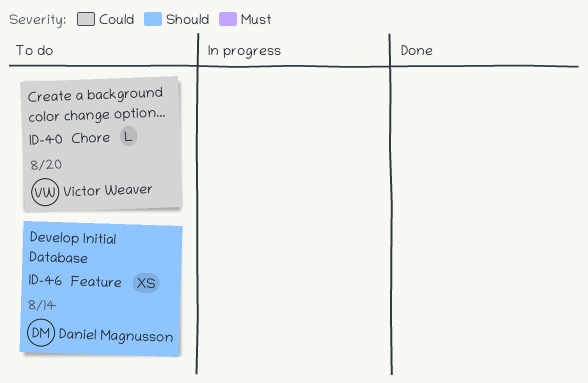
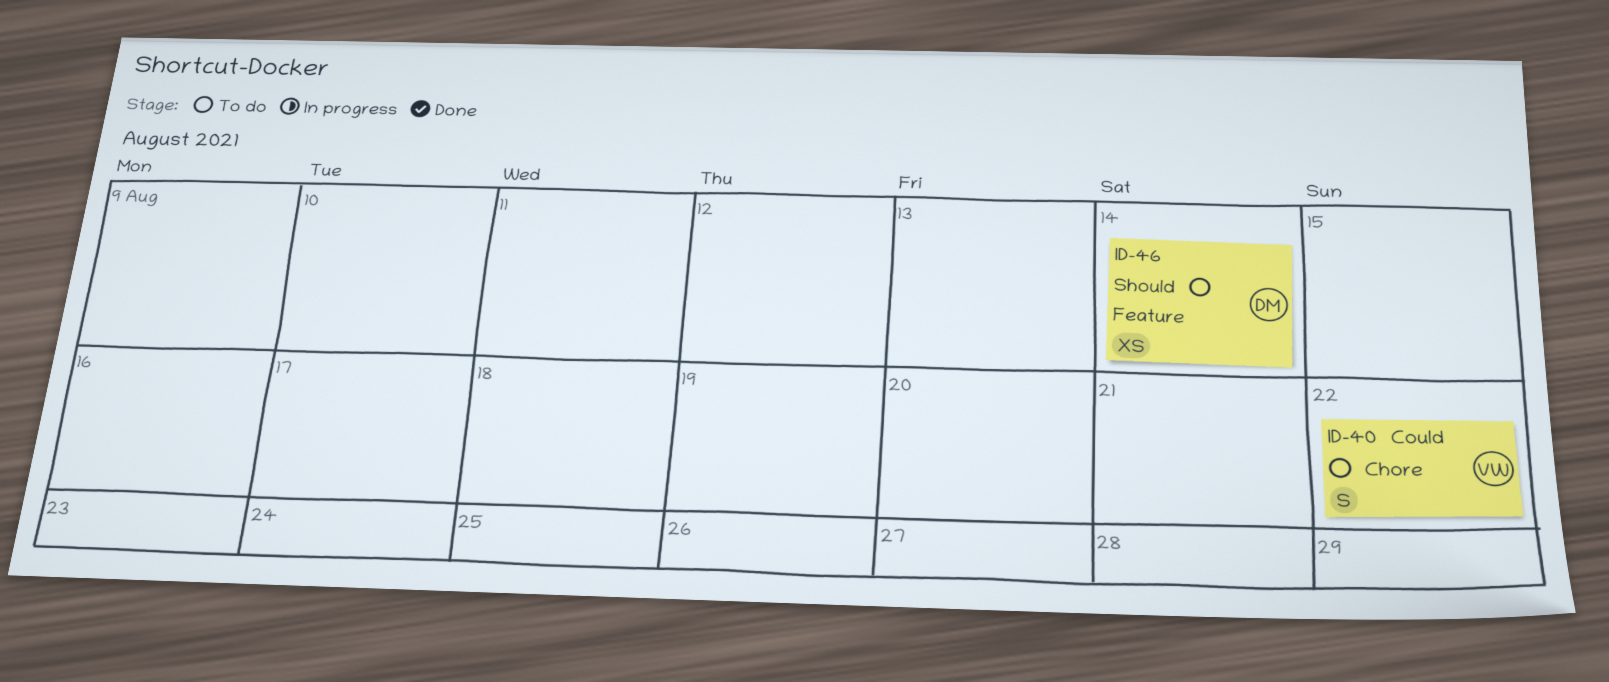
ID-40, estimate: L -> S
ID-40, due: Aug 20 -> Aug 22

